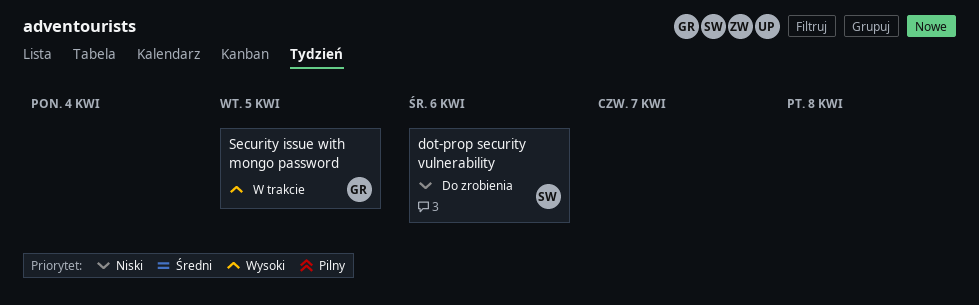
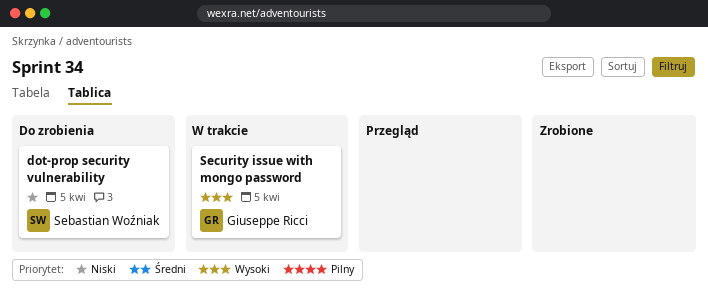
dot-prop security vulnerability, due: Apr 6 -> Apr 5

